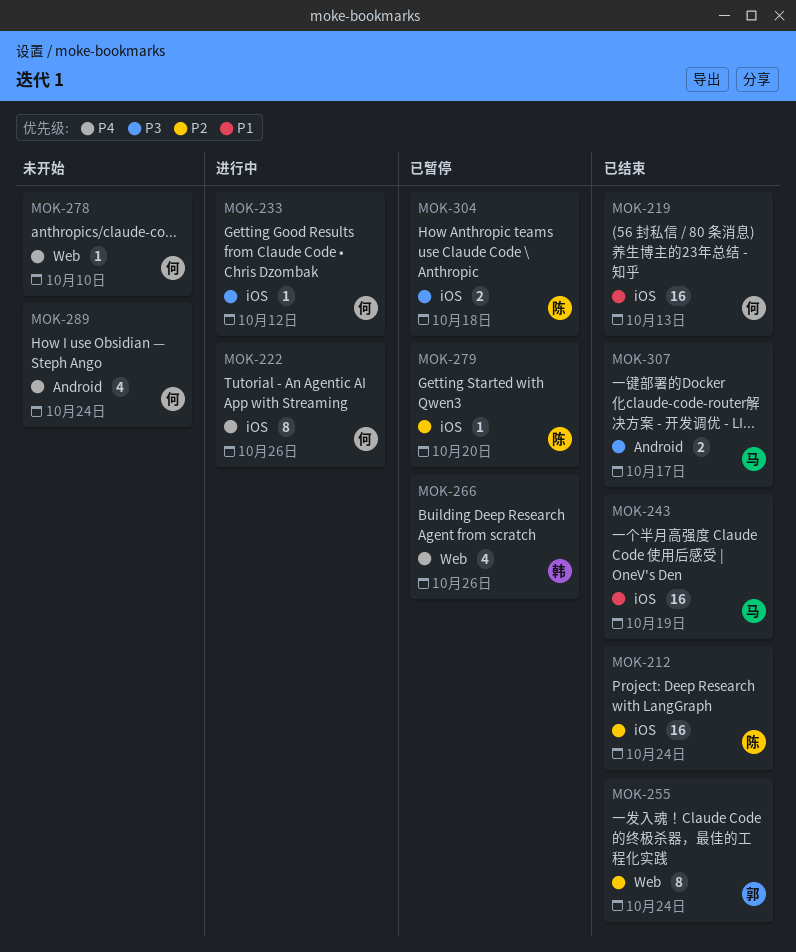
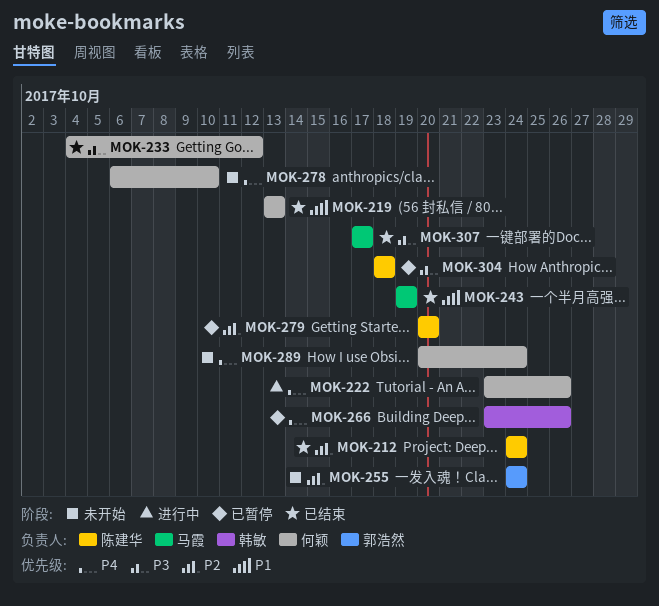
MOK-233, status: 进行中 -> 已结束
MOK-255, status: 已结束 -> 未开始

